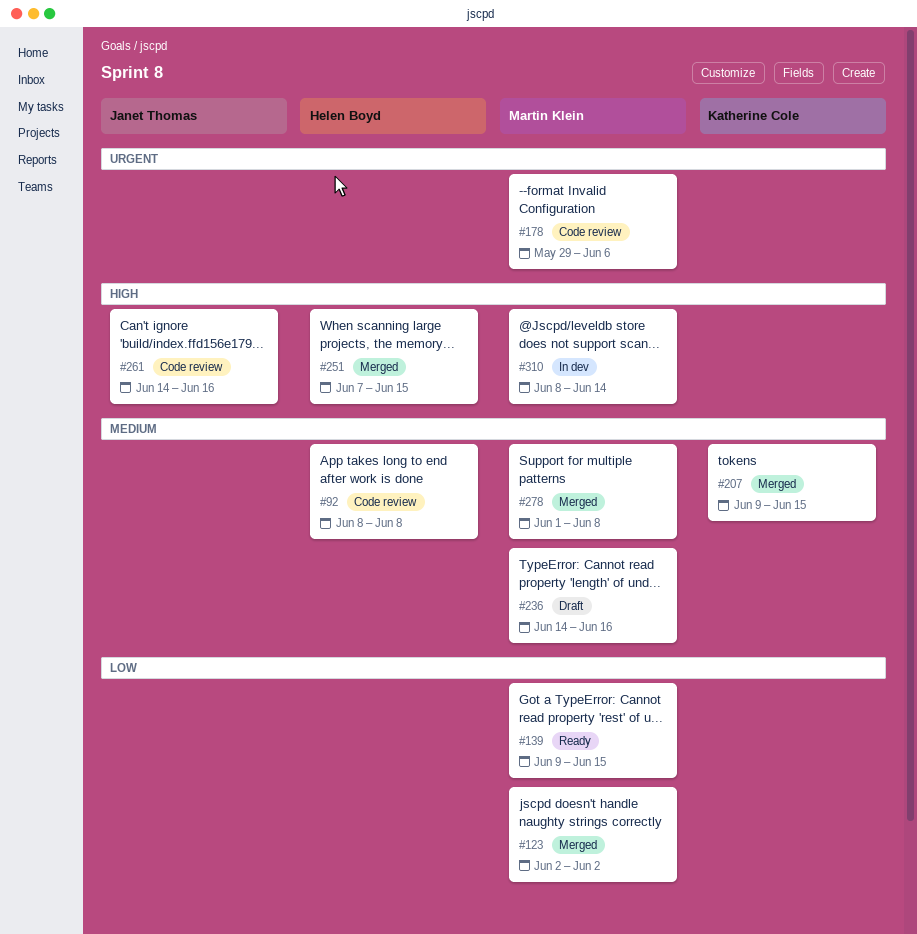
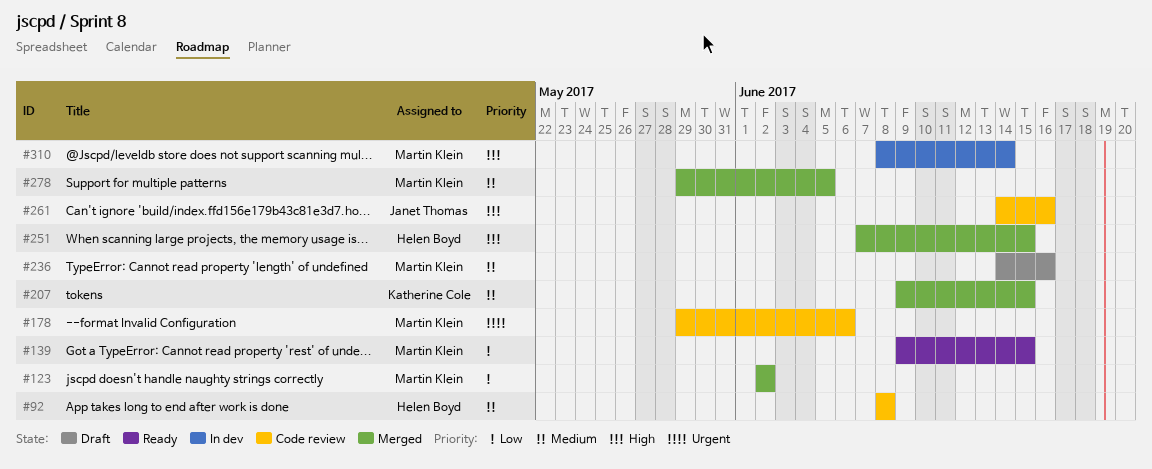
#278, start: Jun 1 -> May 29
#278, due: Jun 8 -> Jun 5

